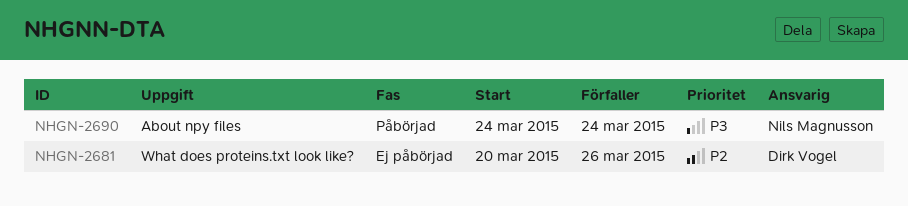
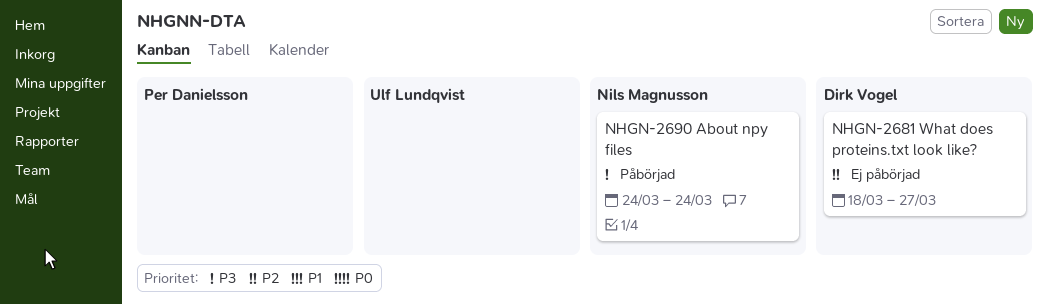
NHGN-2681, start: Mar 20 -> Mar 18
NHGN-2681, due: Mar 26 -> Mar 27

